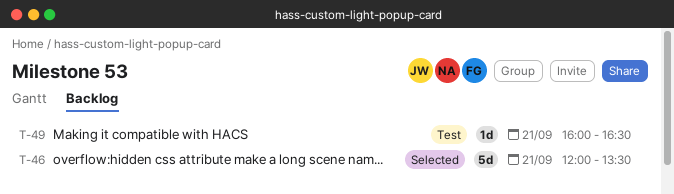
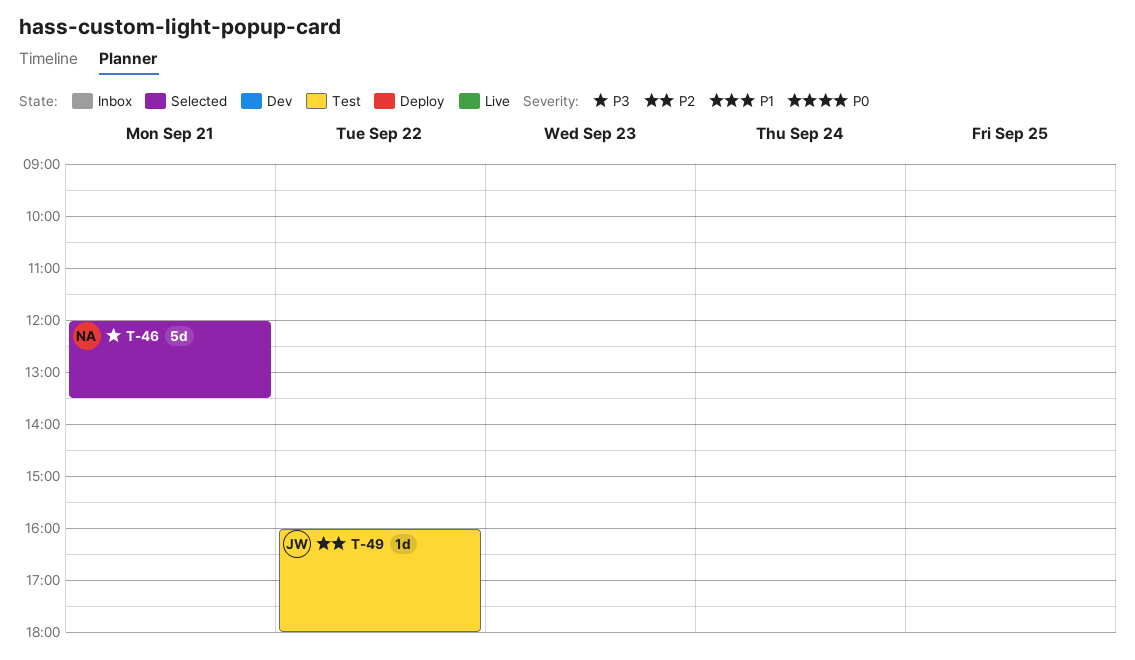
T-49, day: Sep 21 -> Sep 22
T-49, ends: 16:30 -> 18:00

